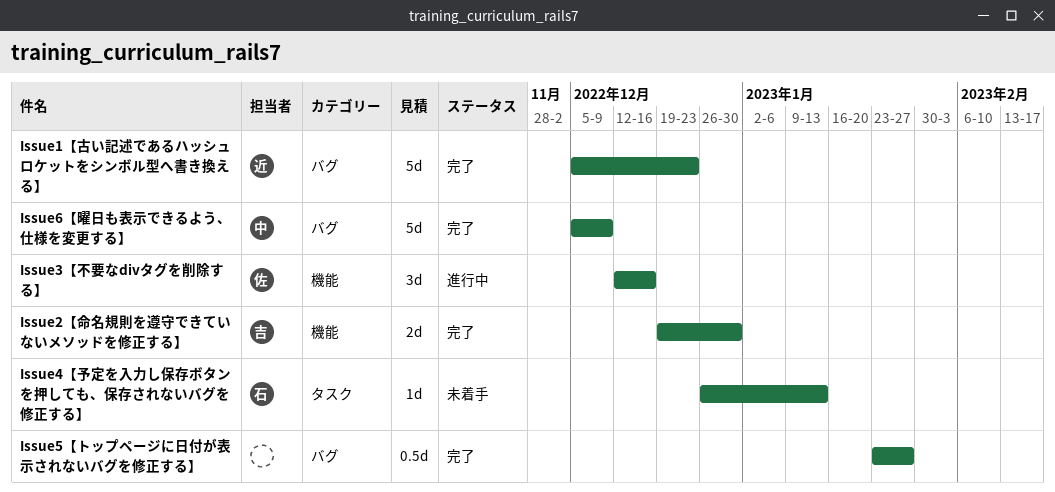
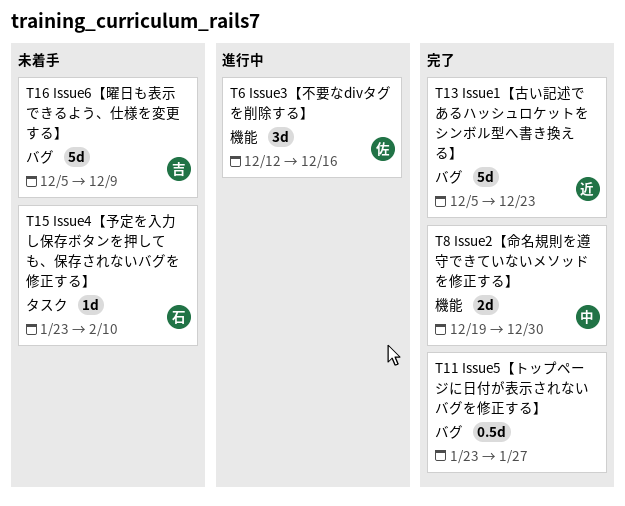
Issue2【命名規則を遵守できていないメソッドを修正する】, owner: 吉 -> 中
Issue4【予定を入力し保存ボタンを押しても、保存されないバグを修正する】, start: Dec 26 -> Jan 23
Issue4【予定を入力し保存ボタンを押しても、保存されないバグを修正する】, due: Jan 13 -> Feb 10
Issue6【曜日も表示できるよう、仕様を変更する】, status: 完了 -> 未着手
Issue6【曜日も表示できるよう、仕様を変更する】, owner: 中 -> 吉

